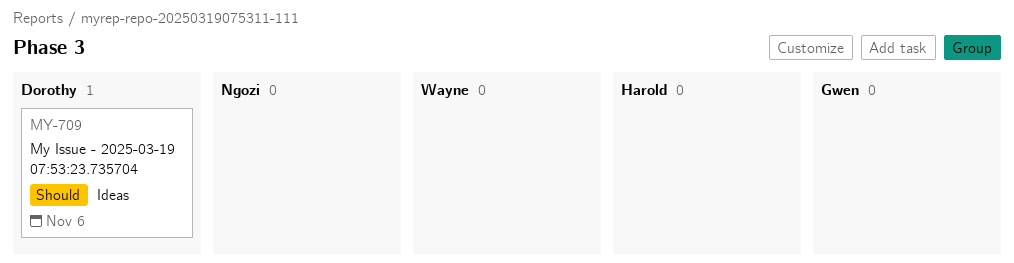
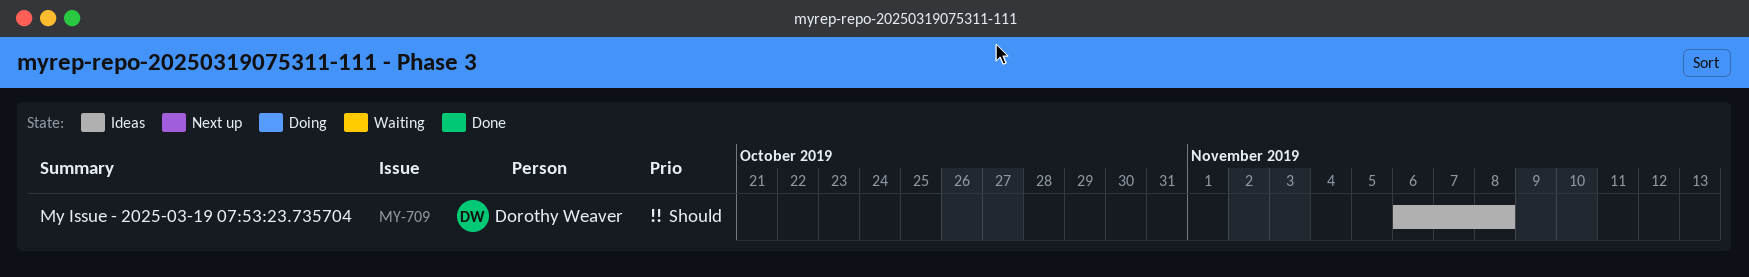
MY-709, due: Nov 6 -> Nov 8

